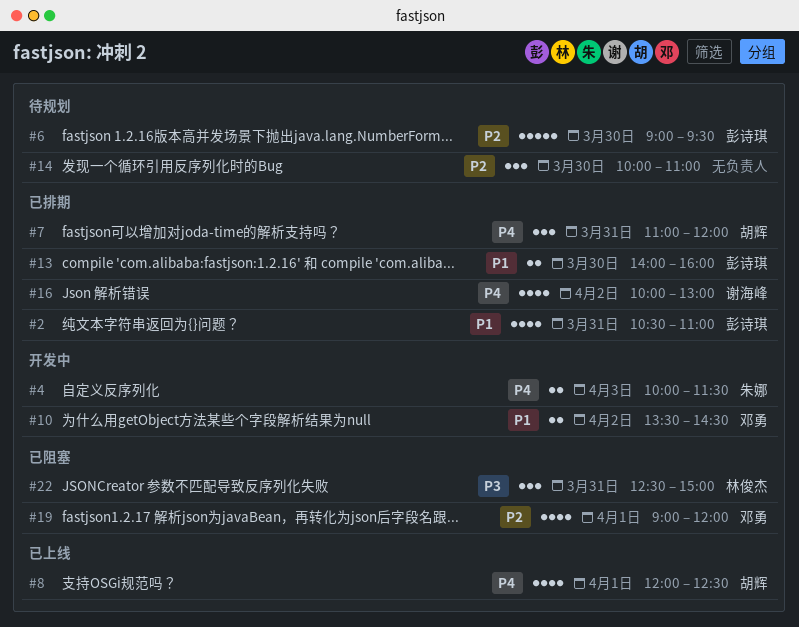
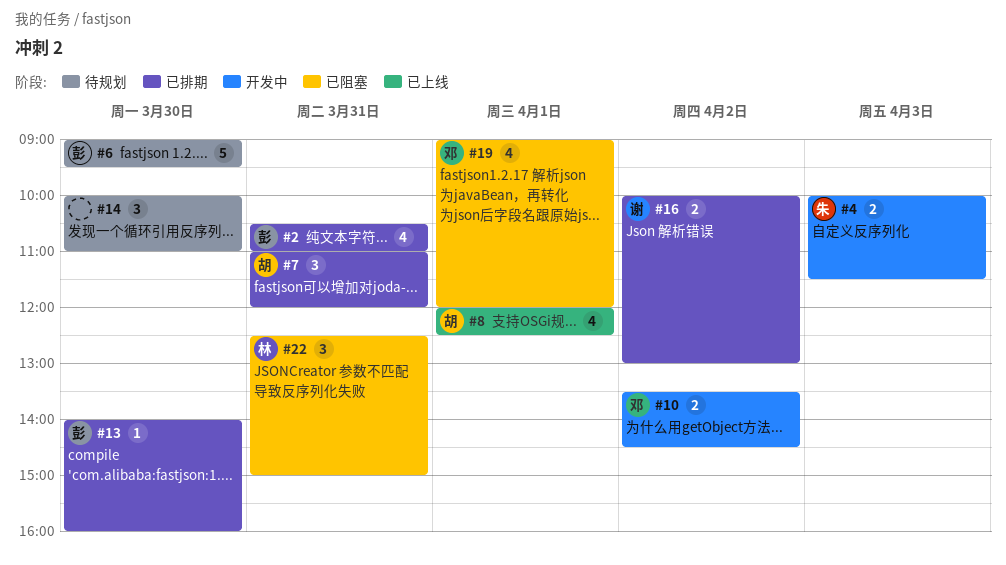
#13, estimate: 2 -> 1
#16, estimate: 4 -> 2

